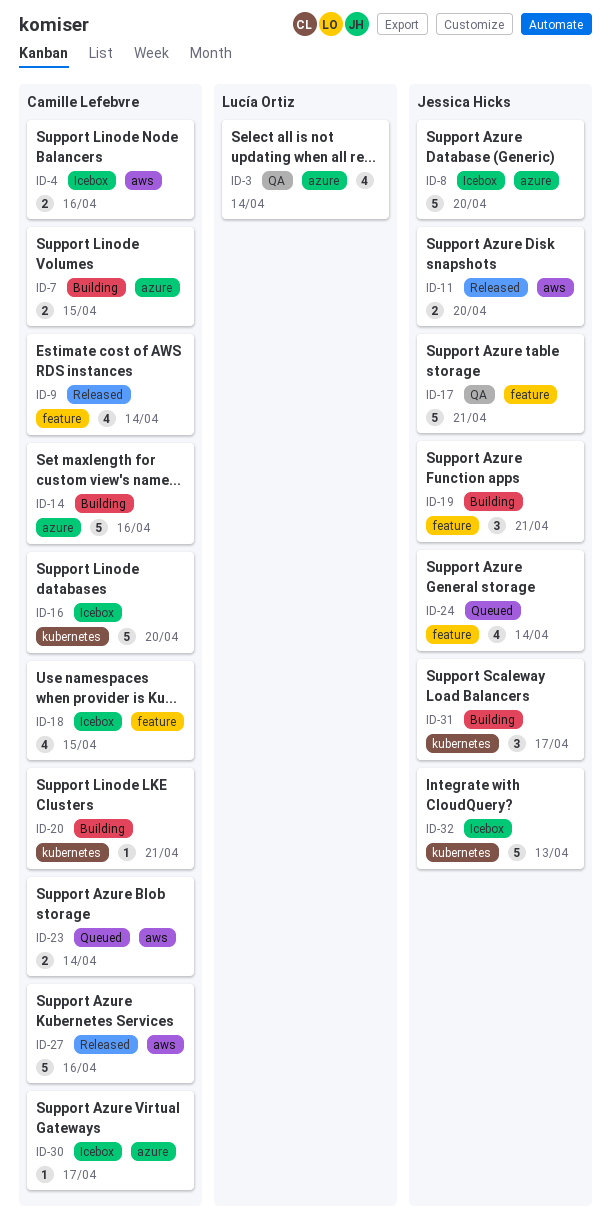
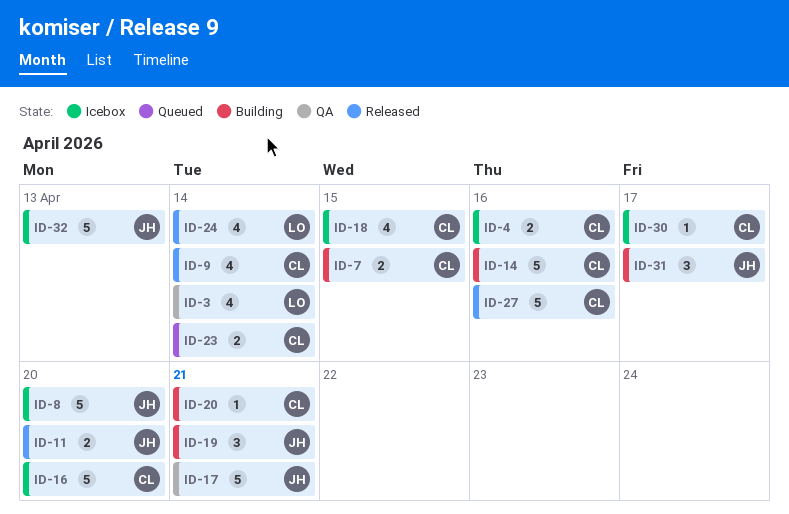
ID-24, status: Queued -> Released
ID-24, owner: Jessica Hicks -> Lucía Ortiz

